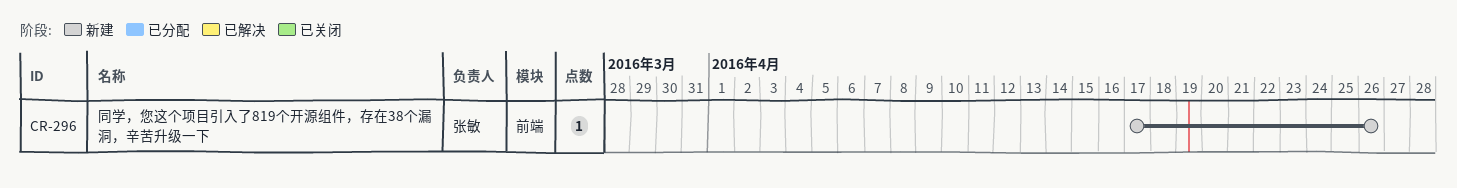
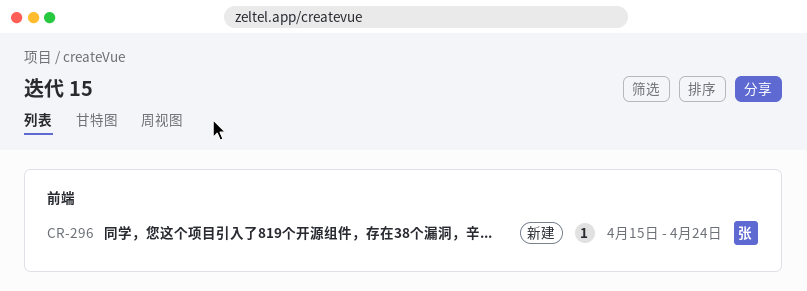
CR-296, start: Apr 17 -> Apr 15
CR-296, due: Apr 26 -> Apr 24

